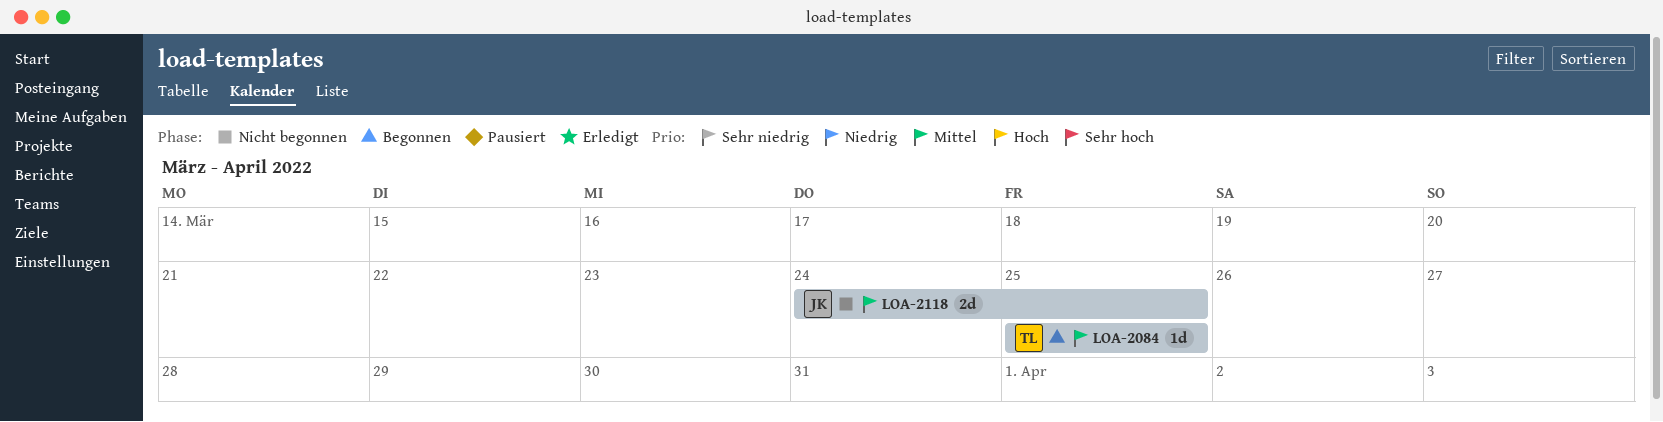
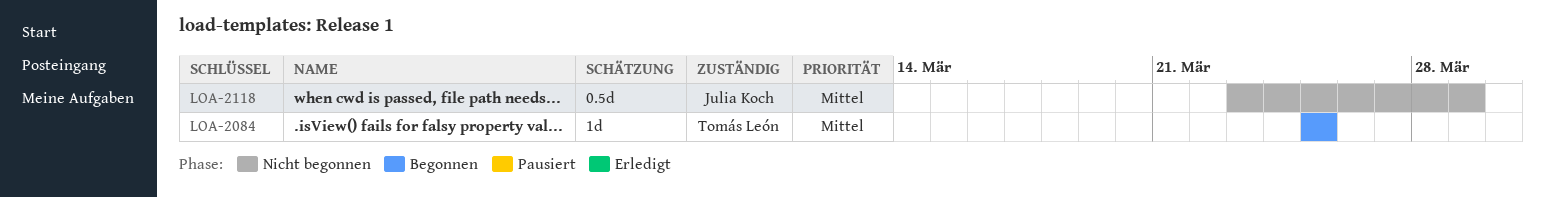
LOA-2118, estimate: 2d -> 0.5d
LOA-2118, start: Mar 24 -> Mar 23
LOA-2118, due: Mar 25 -> Mar 29

